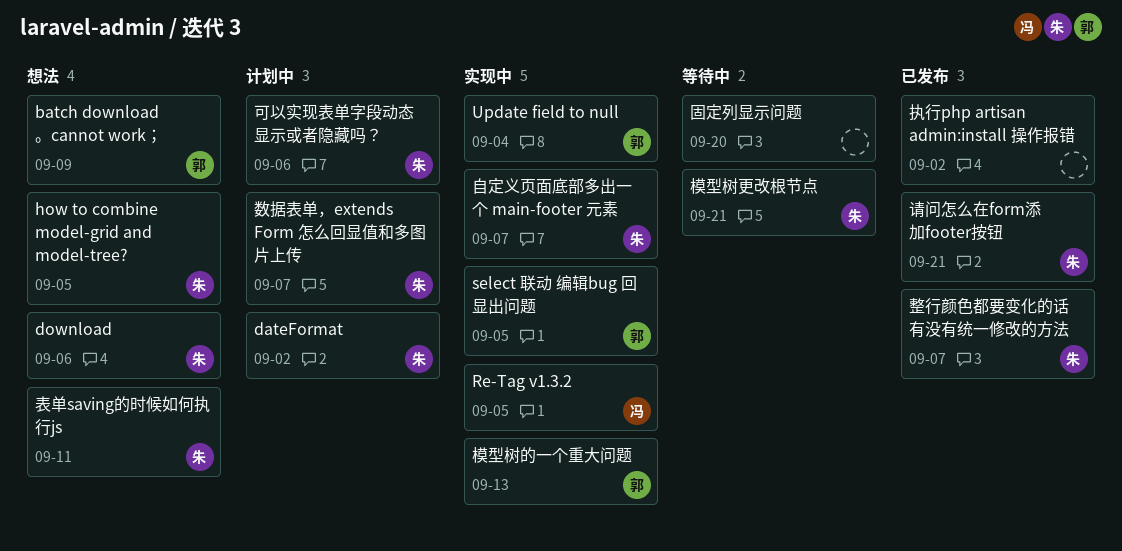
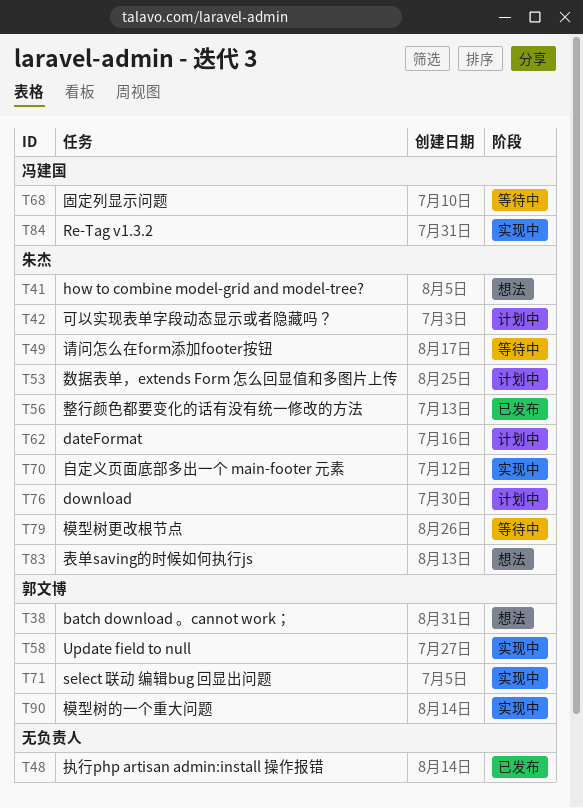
download, status: 想法 -> 计划中
固定列显示问题, owner: none -> 冯建国
请问怎么在form添加footer按钮, status: 已发布 -> 等待中

